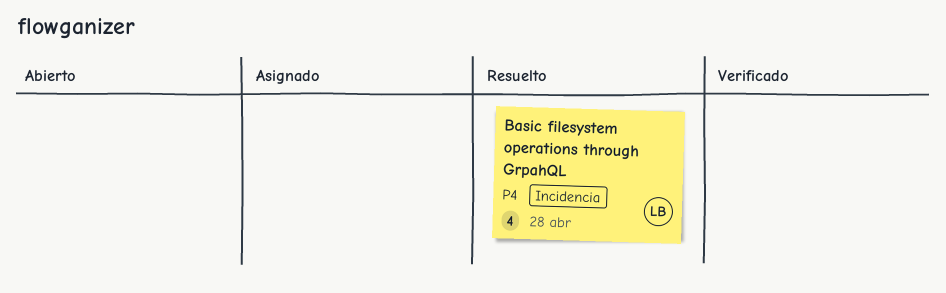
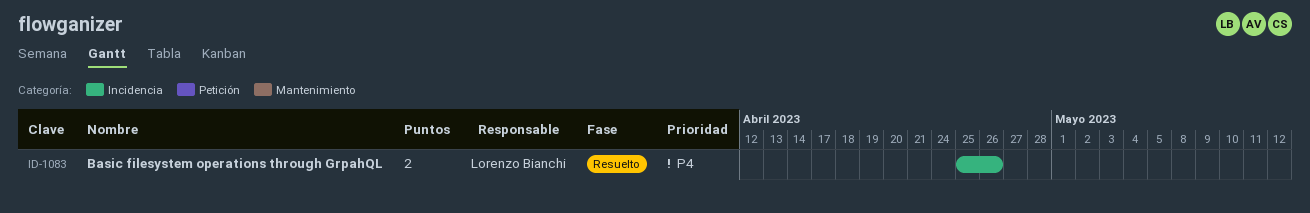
Basic filesystem operations through GrpahQL, estimate: 4 -> 2
Basic filesystem operations through GrpahQL, due: Apr 28 -> Apr 26

